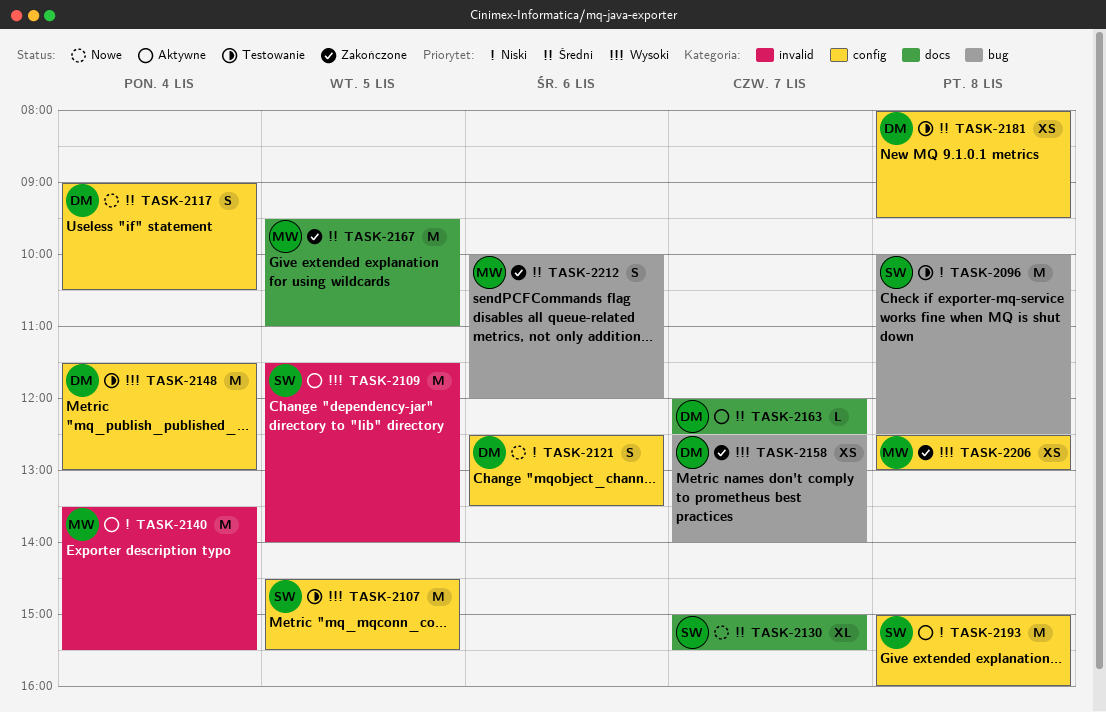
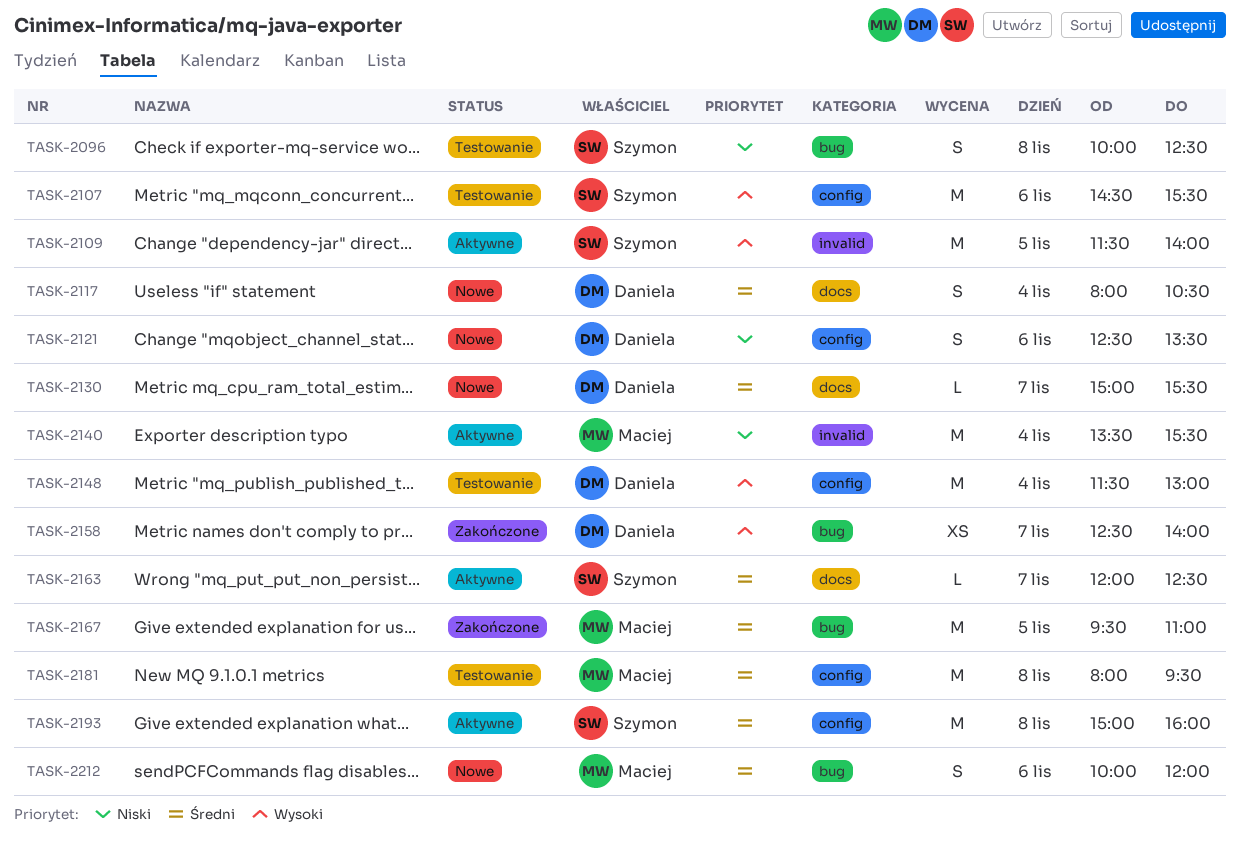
TASK-2096, estimate: M -> S
TASK-2107, day: Nov 5 -> Nov 6
TASK-2117, label: config -> docs
TASK-2117, begins: 09:00 -> 08:00
TASK-2130, owner: Szymon -> Daniela
TASK-2130, estimate: XL -> L
TASK-2163, owner: Daniela -> Szymon
TASK-2167, label: docs -> bug
TASK-2181, owner: Daniela -> Maciej
TASK-2181, estimate: XS -> M
TASK-2193, priority: Niski -> Średni
TASK-2206: present -> none
TASK-2212, status: Zakończone -> Nowe

